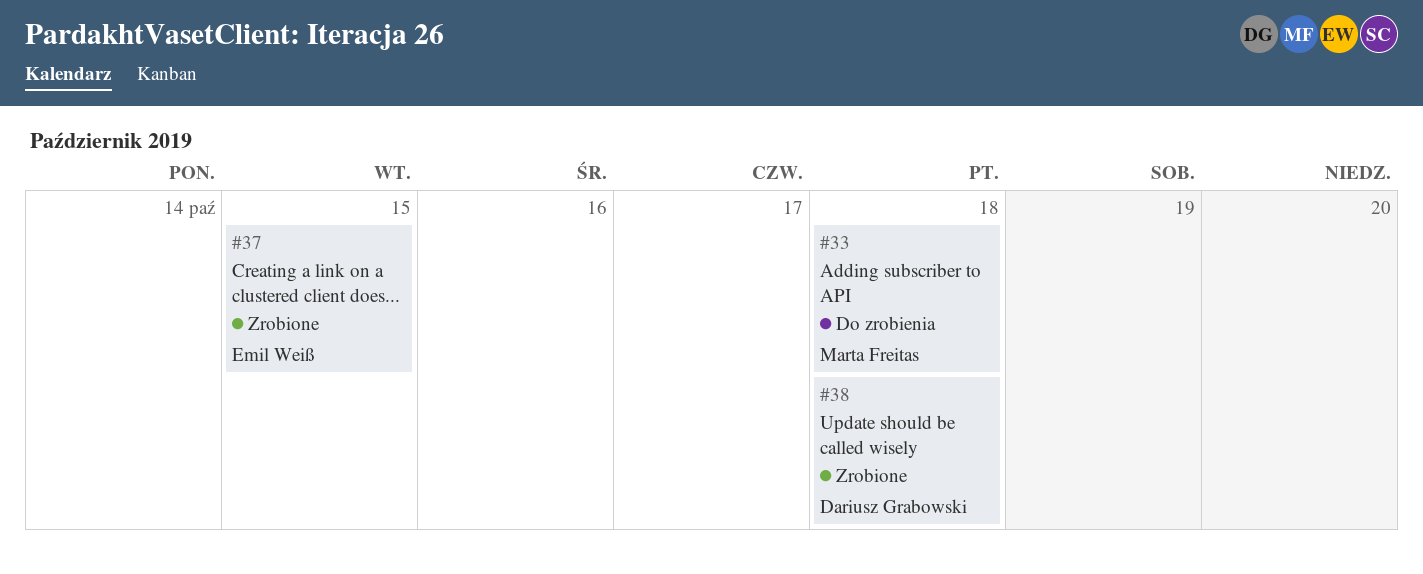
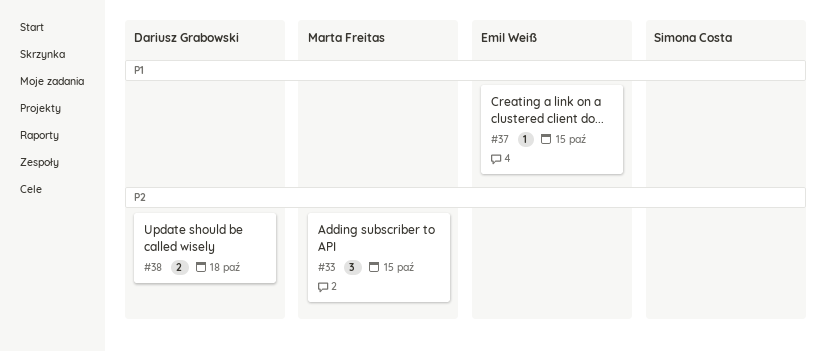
#33, due: Oct 18 -> Oct 15

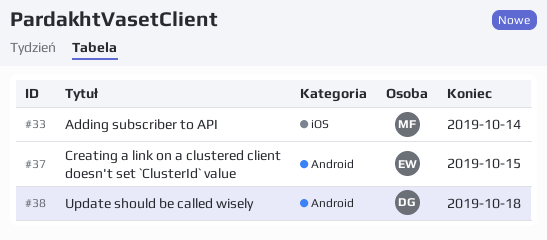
#33, due: Oct 15 -> Oct 14

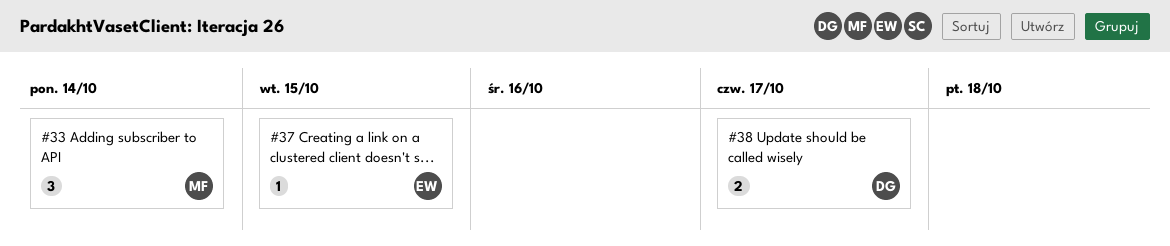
#38, due: Oct 18 -> Oct 17

